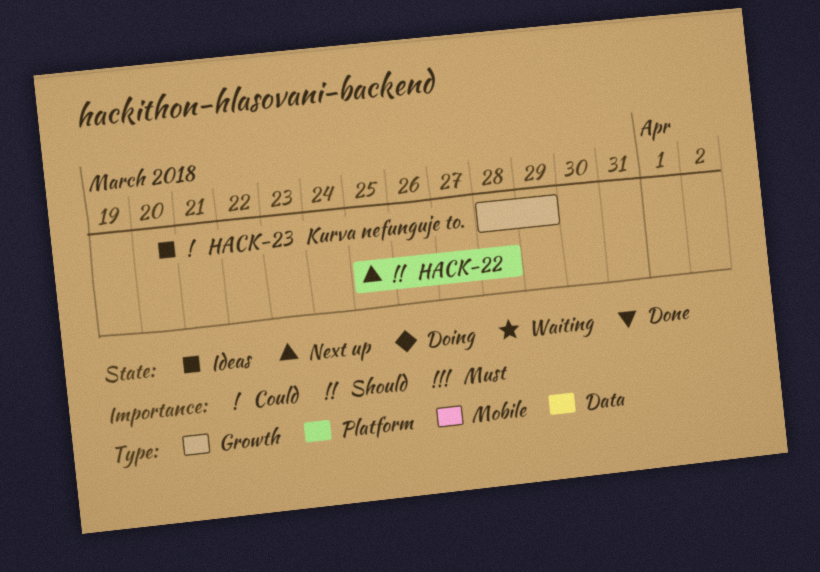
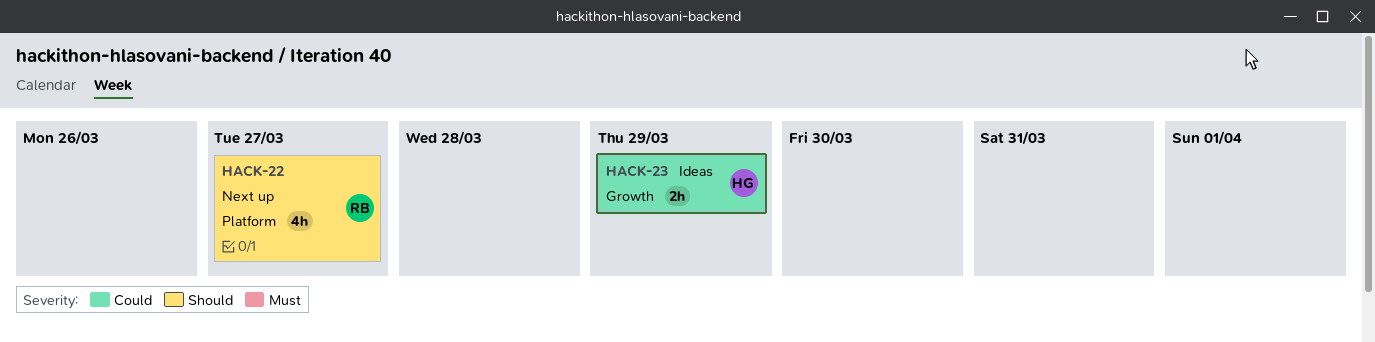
HACK-22, due: Mar 28 -> Mar 27

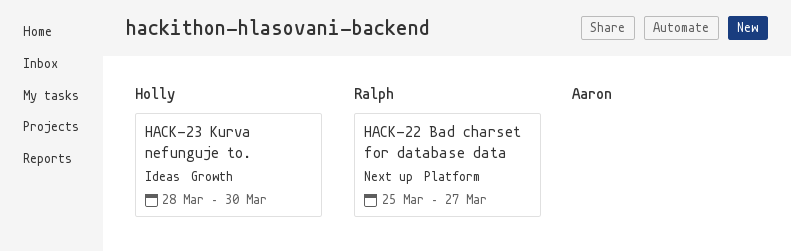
HACK-23, due: Mar 29 -> Mar 30

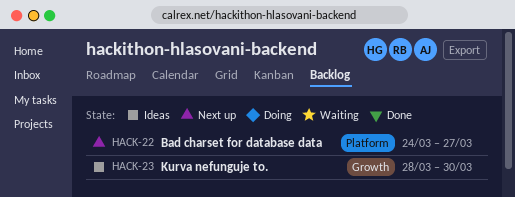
HACK-22, start: Mar 25 -> Mar 24

